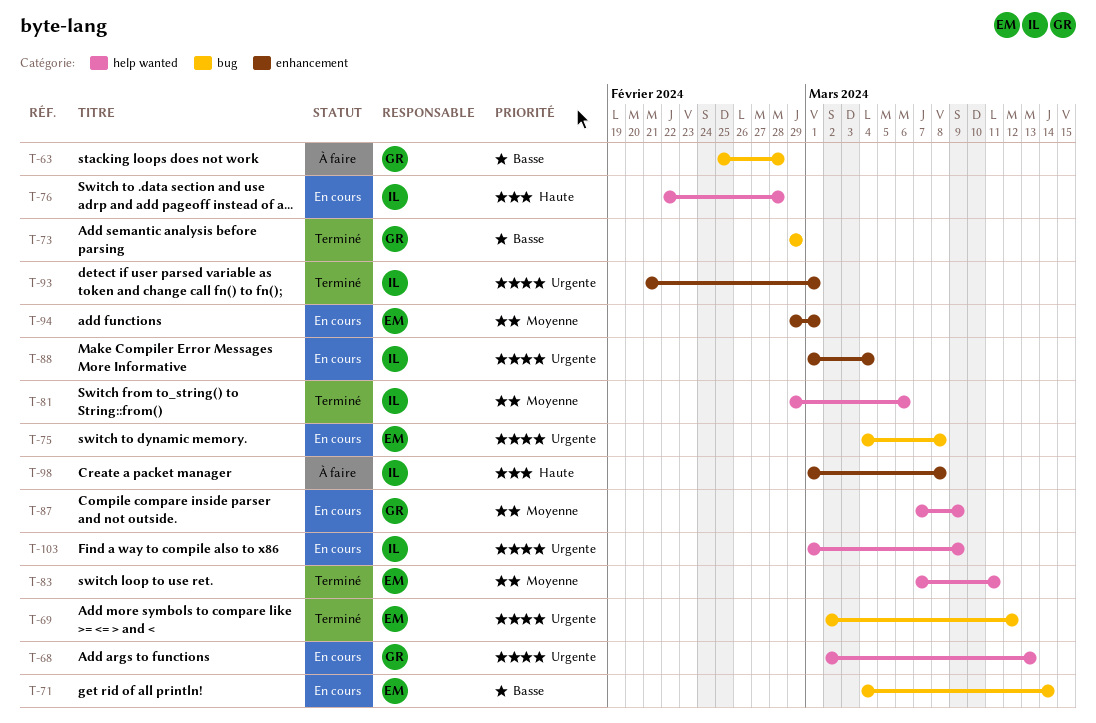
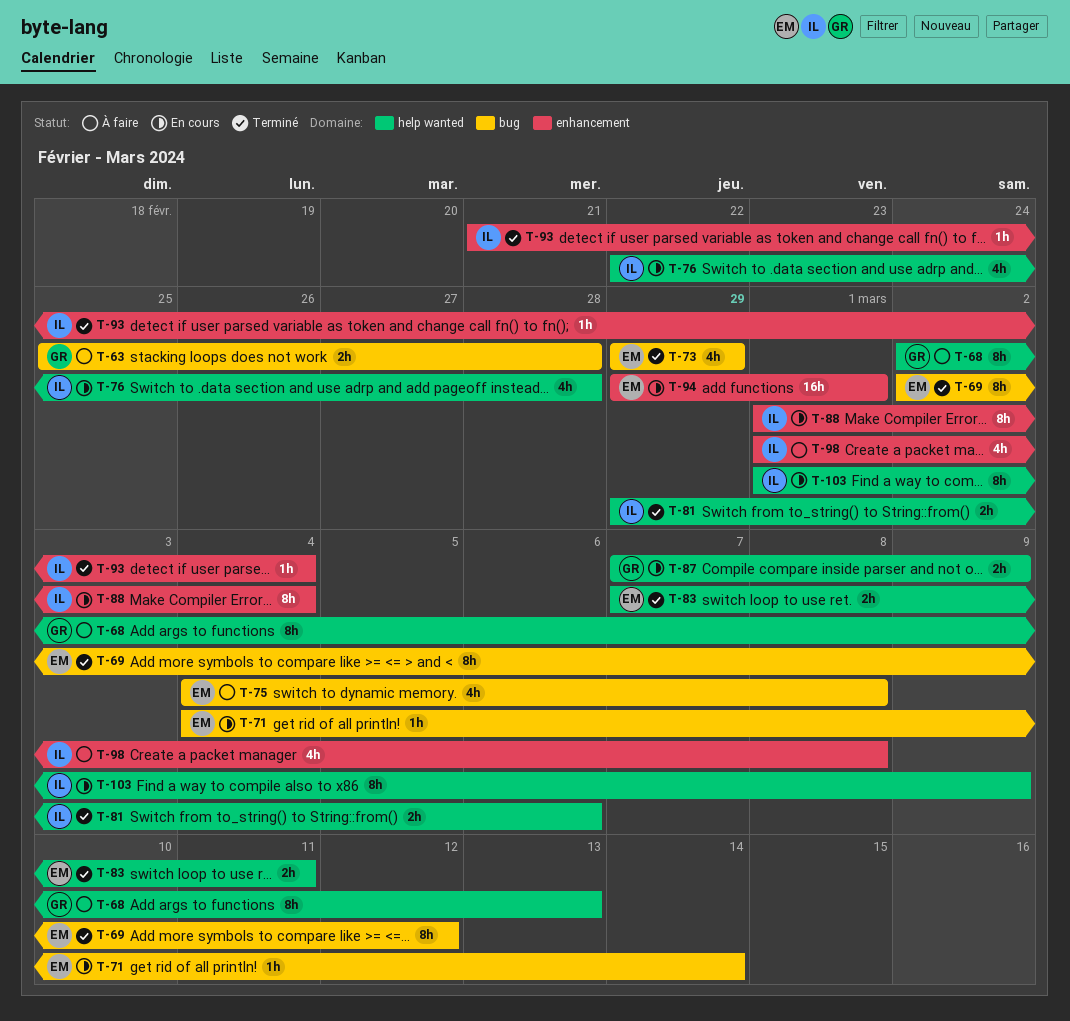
T-68, status: En cours -> À faire
T-73, owner: GR -> EM
T-75, status: En cours -> À faire
T-93, due: Mar 1 -> Mar 4

